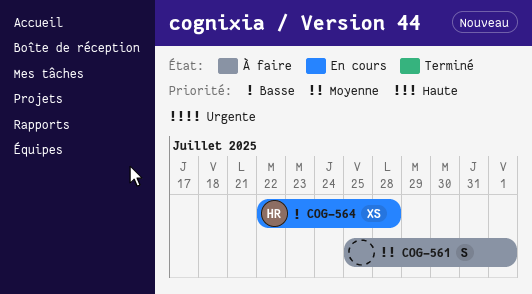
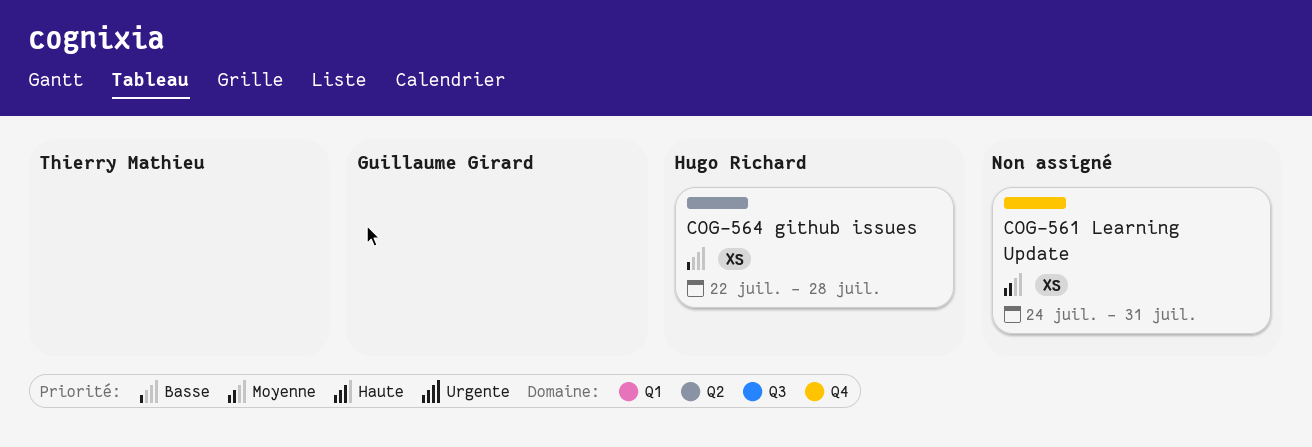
COG-561, estimate: S -> XS
COG-561, start: Jul 25 -> Jul 24
COG-561, due: Aug 1 -> Jul 31

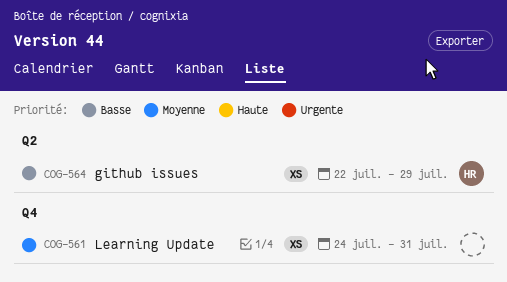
COG-564, due: Jul 28 -> Jul 29

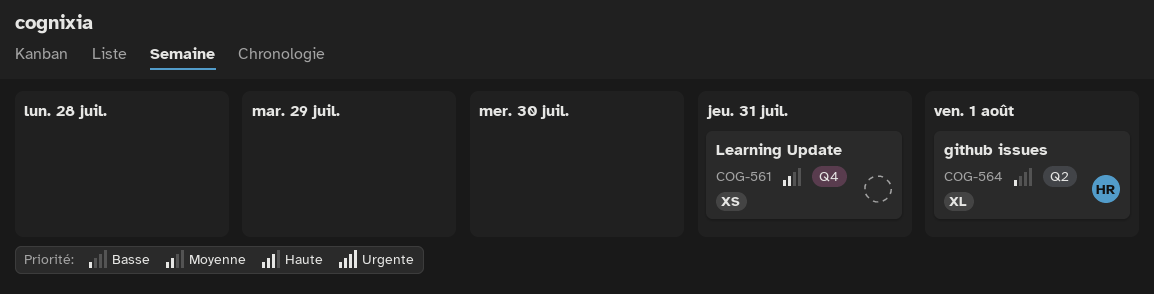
COG-564, estimate: XS -> XL
COG-564, due: Jul 29 -> Aug 1

